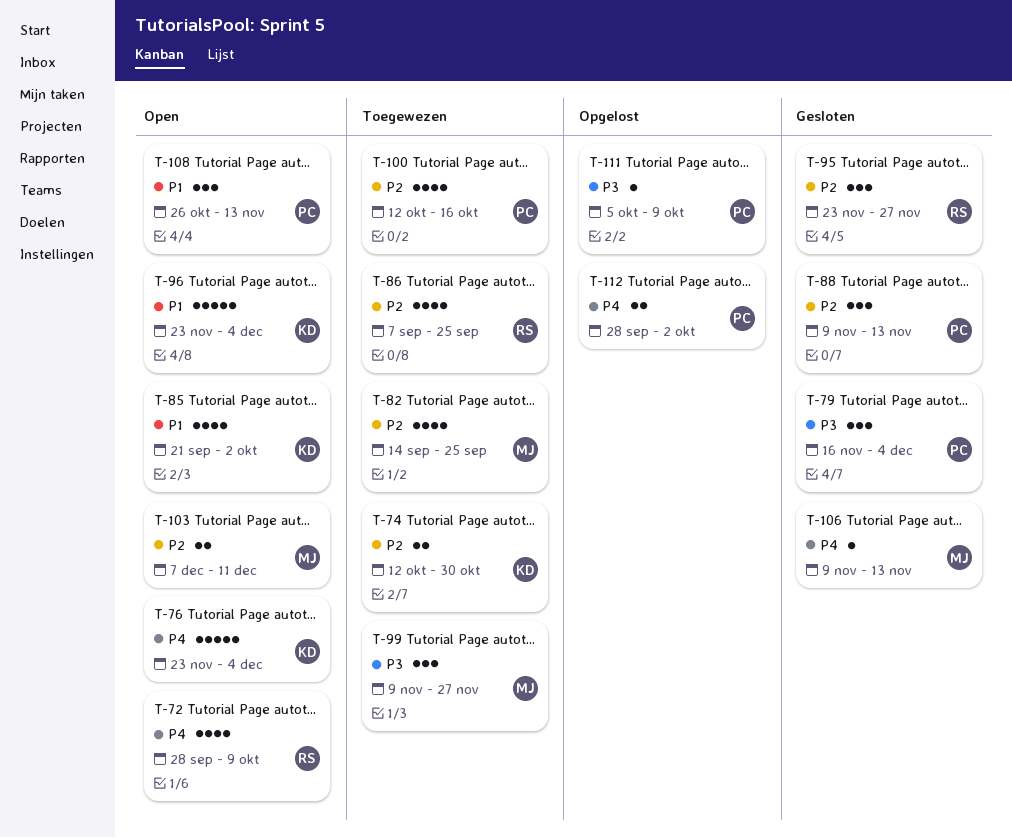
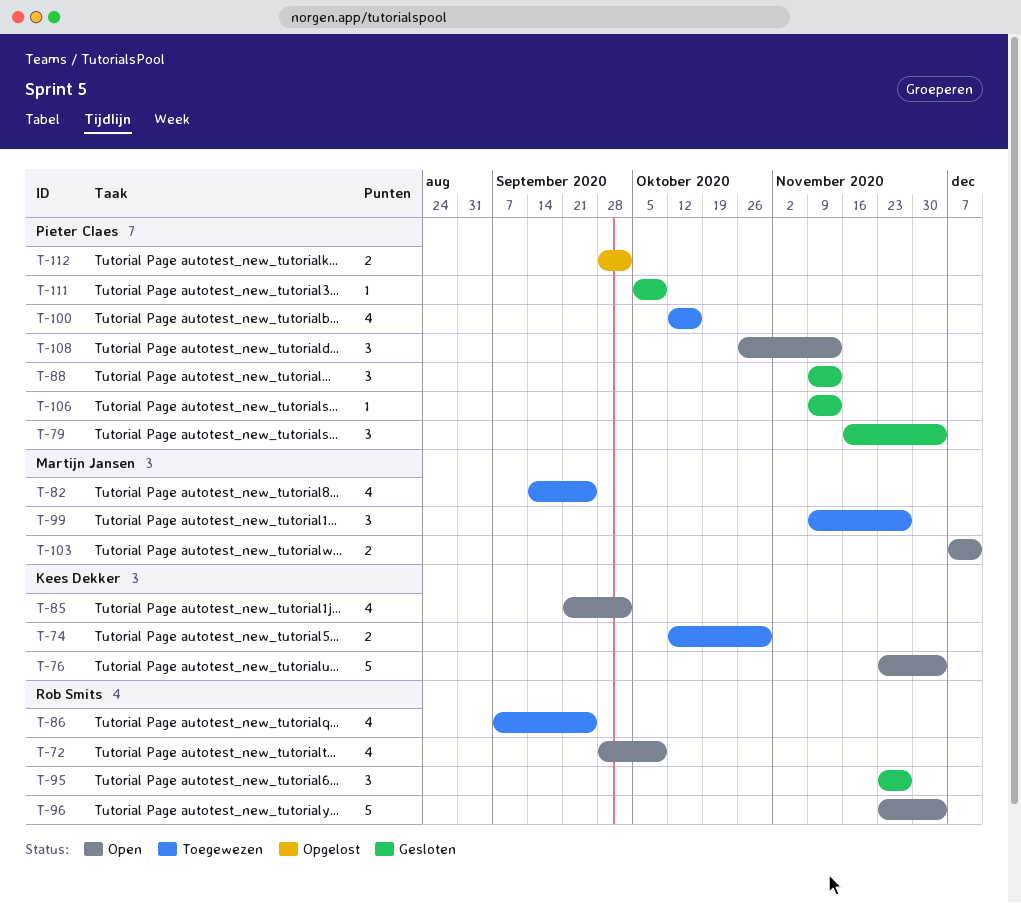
T-96, owner: Kees Dekker -> Rob Smits
T-106, owner: Martijn Jansen -> Pieter Claes
T-111, status: Opgelost -> Gesloten

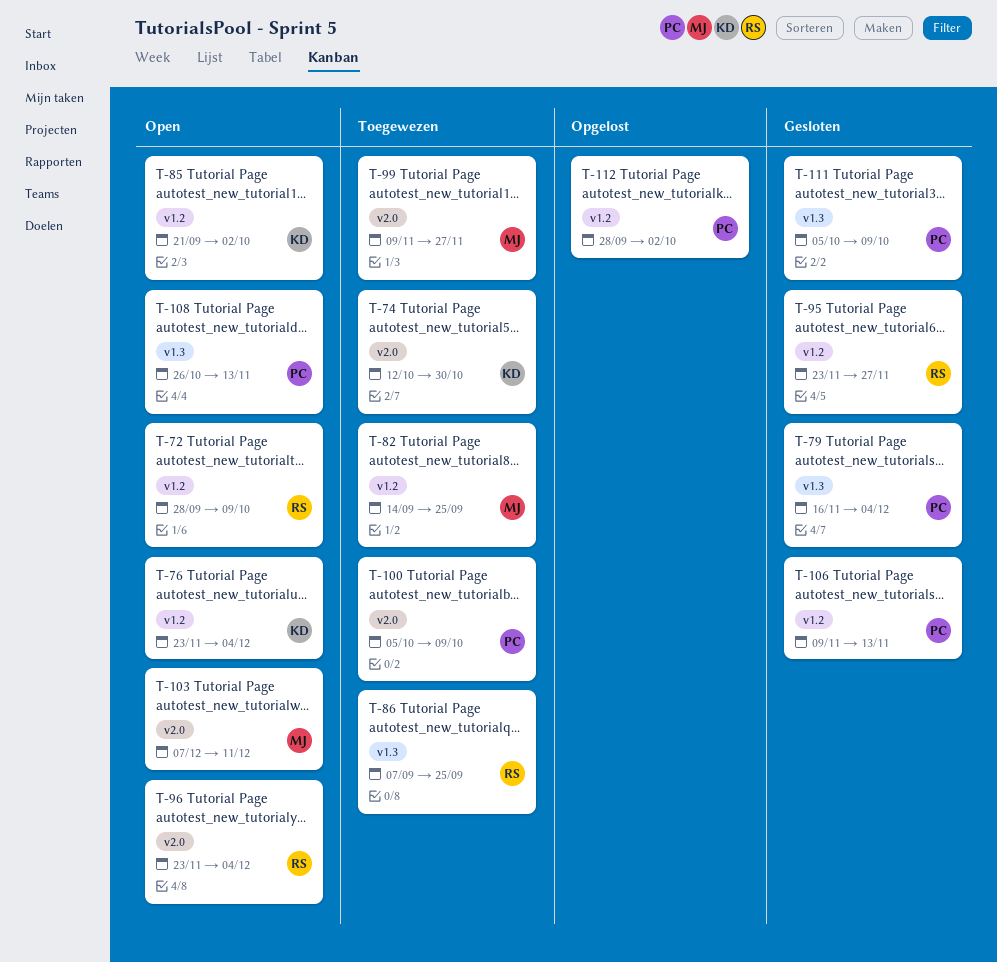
T-88: present -> none
T-100, start: Oct 12 -> Oct 5
T-100, due: Oct 16 -> Oct 9

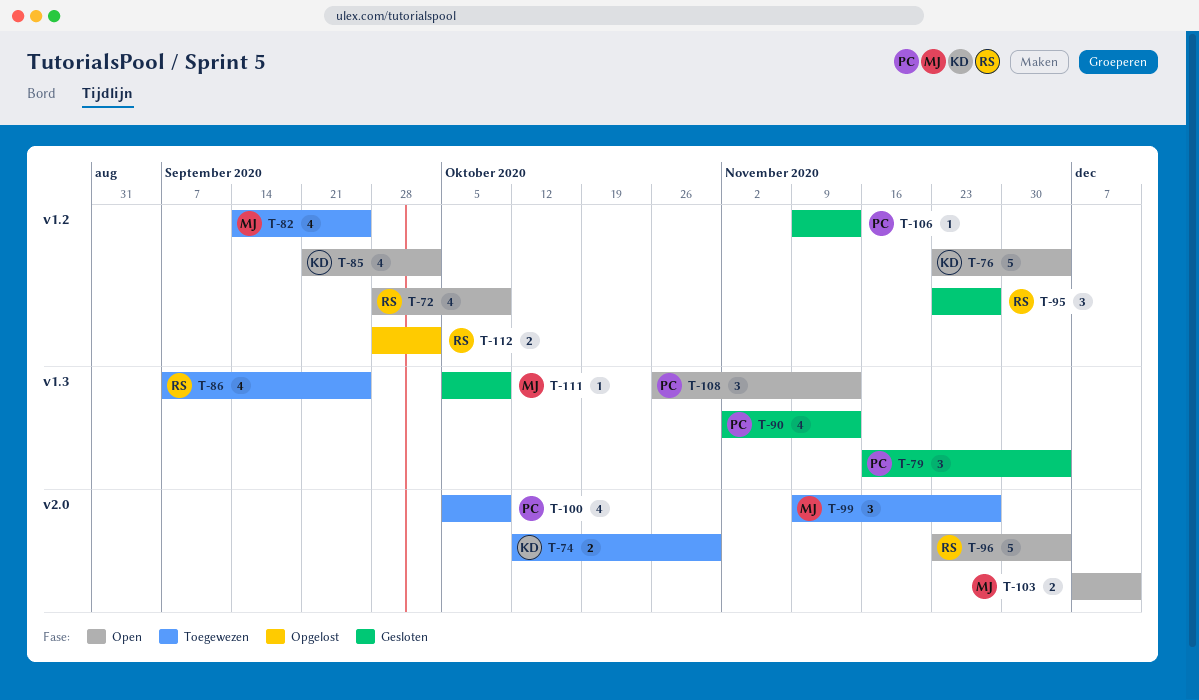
T-90: none -> present
T-111, owner: PC -> MJ
T-112, owner: PC -> RS

